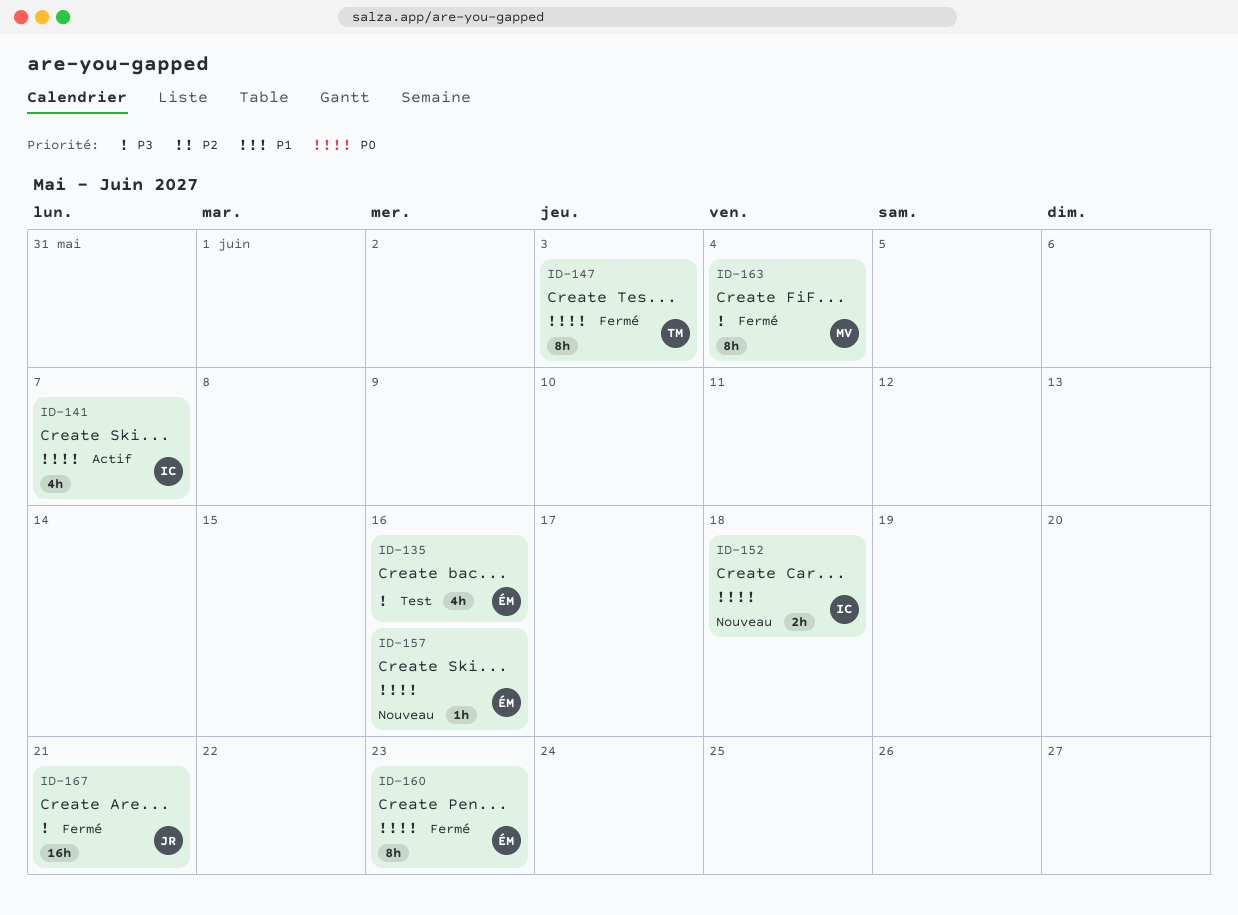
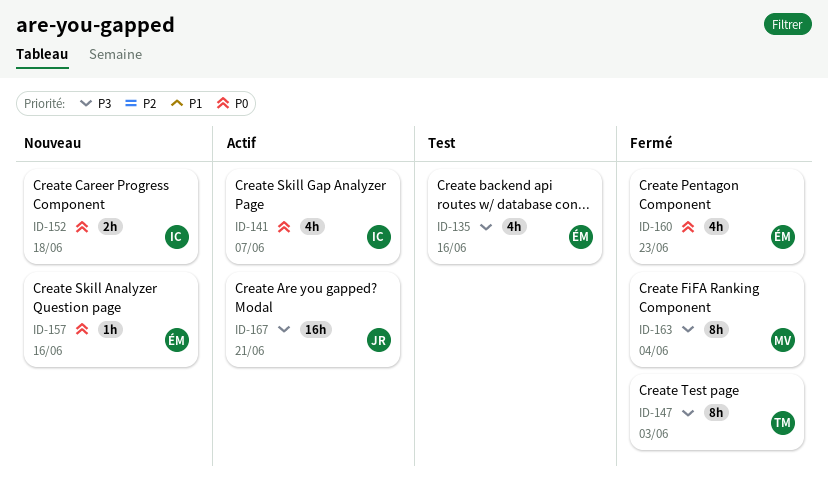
ID-147, priority: P0 -> P3
ID-160, estimate: 8h -> 4h
ID-167, status: Fermé -> Actif

